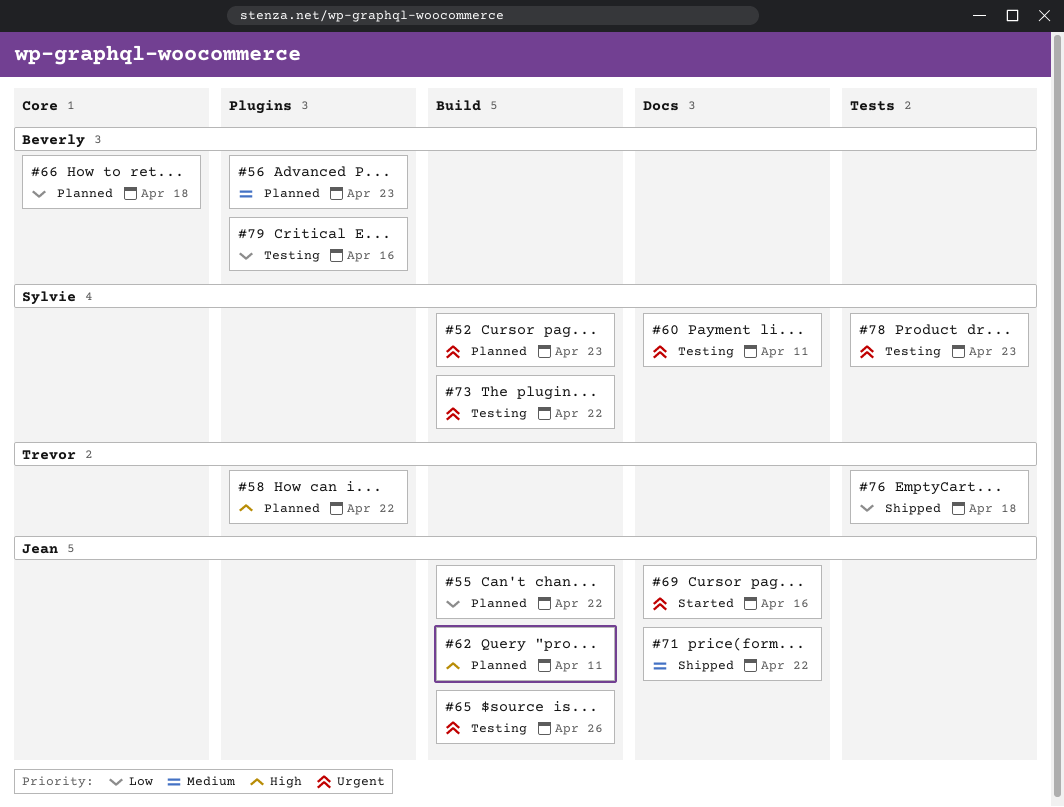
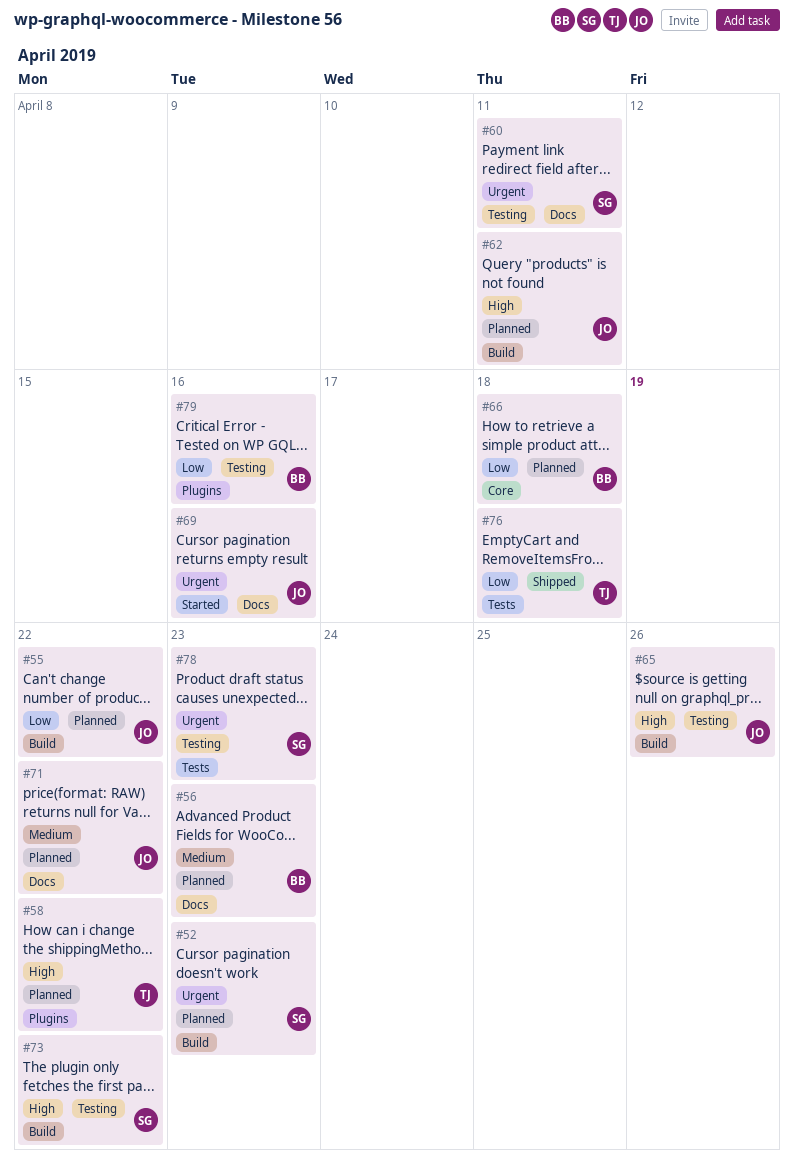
#56, label: Plugins -> Docs
#65, priority: Urgent -> High
#71, status: Shipped -> Planned
#73, priority: Urgent -> High

